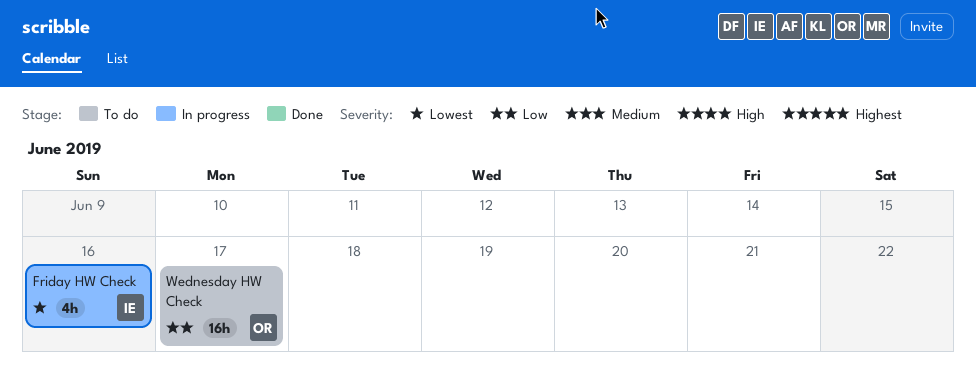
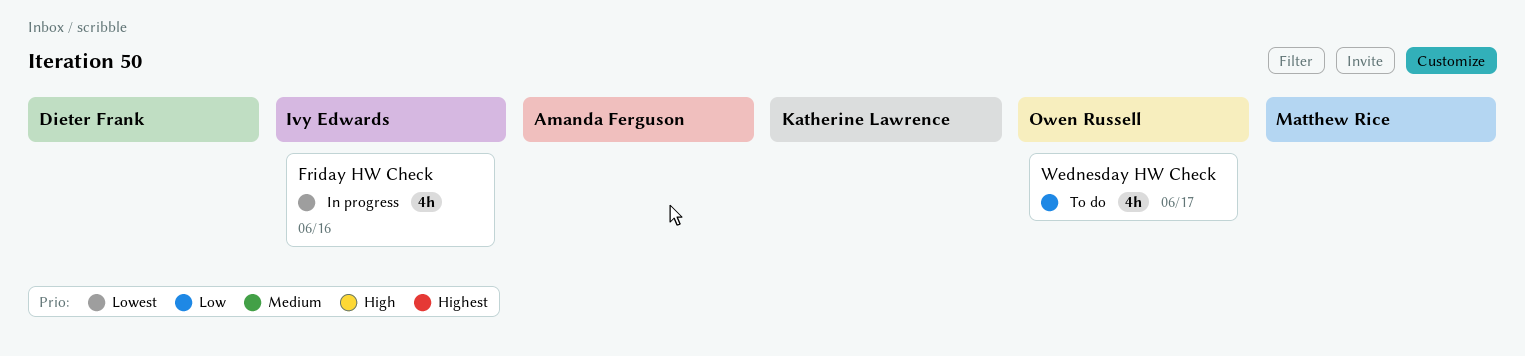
Wednesday HW Check, estimate: 16h -> 4h

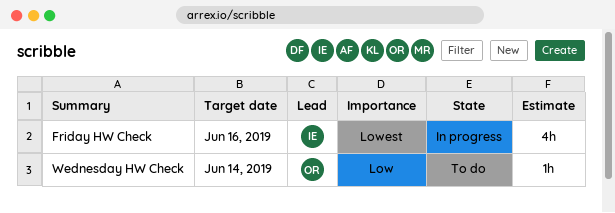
Wednesday HW Check, estimate: 4h -> 1h
Wednesday HW Check, due: Jun 17 -> Jun 14

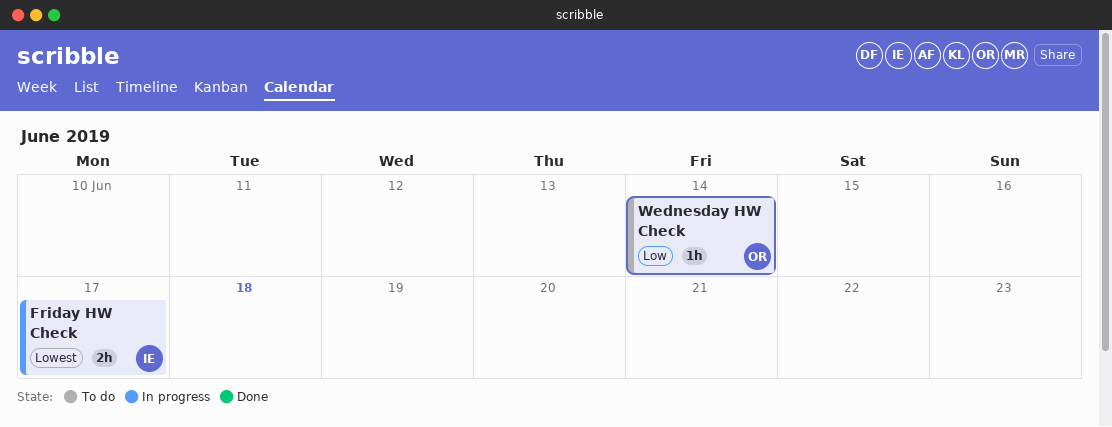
Friday HW Check, estimate: 4h -> 2h
Friday HW Check, due: Jun 16 -> Jun 17

